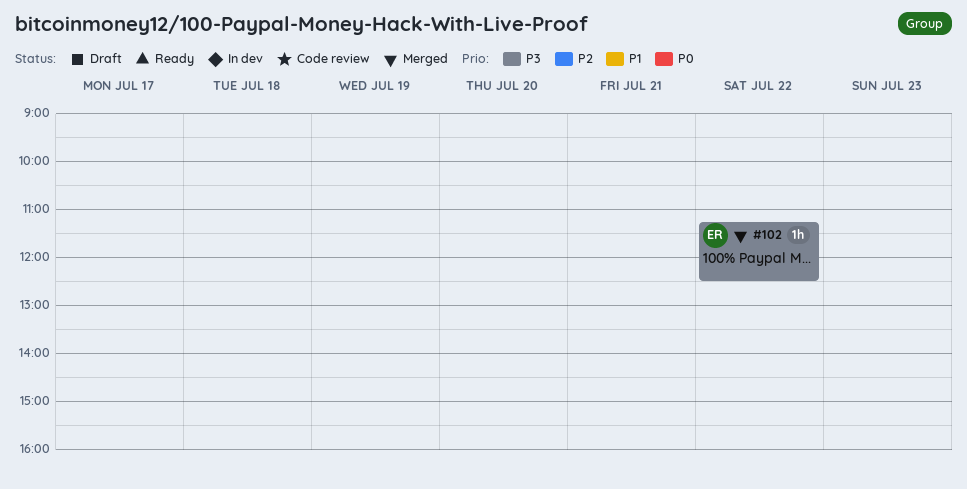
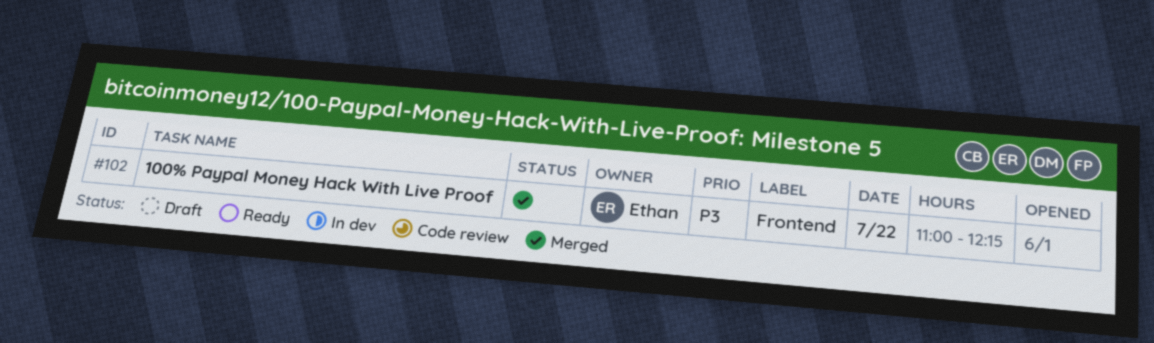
#102, begins: 11:15 -> 11:00
#102, ends: 12:30 -> 12:15

